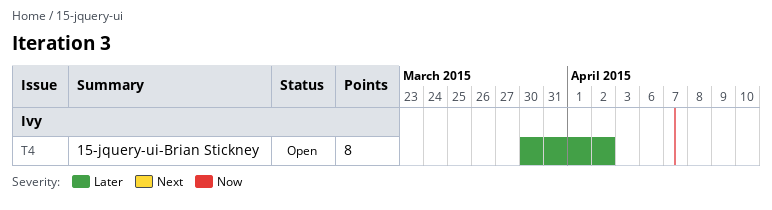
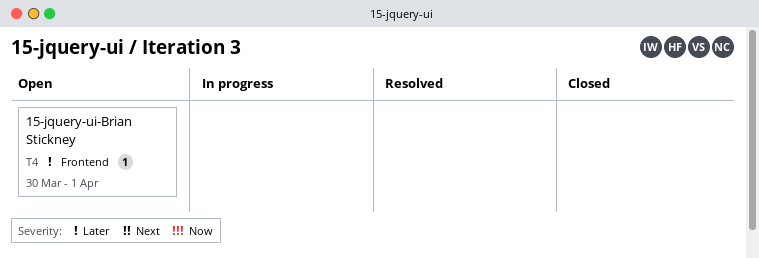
T4, estimate: 8 -> 1
T4, due: Apr 2 -> Apr 1

